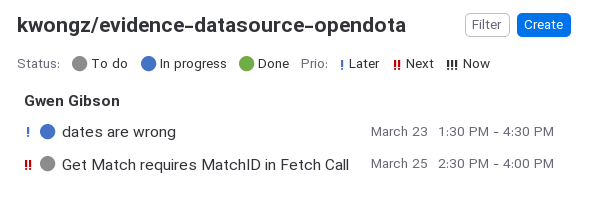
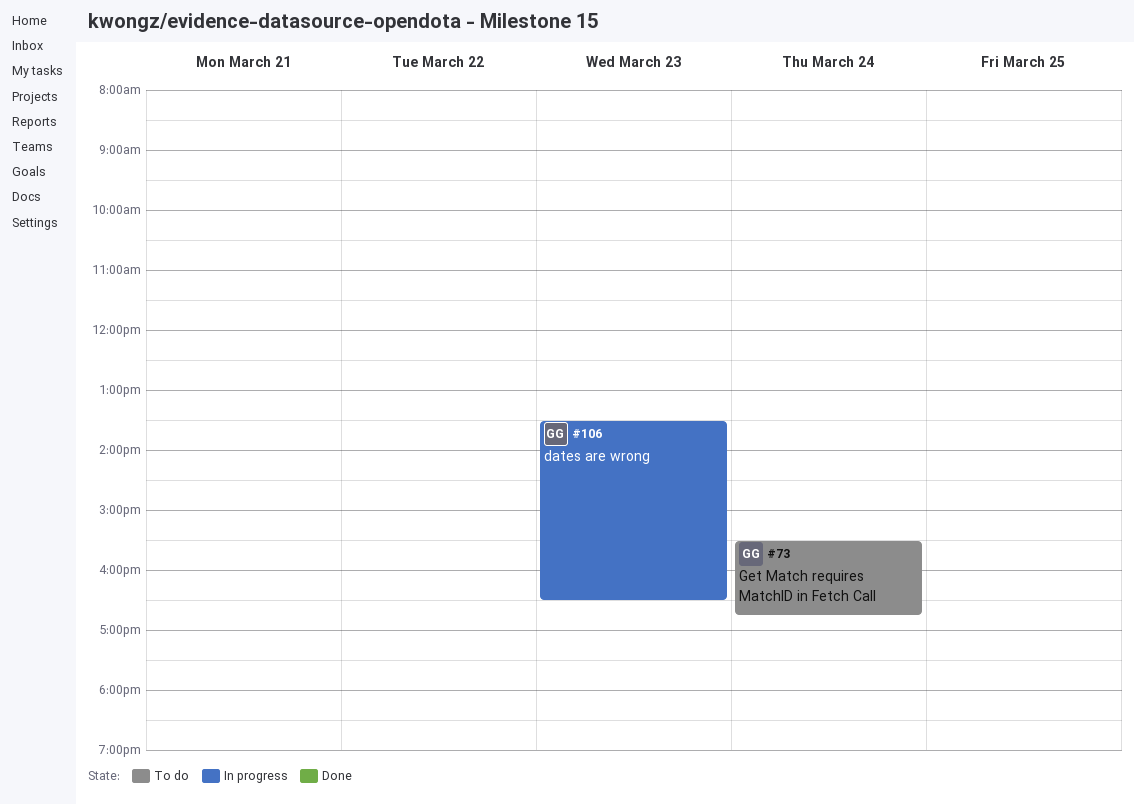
Get Match requires MatchID in Fetch Call, day: Mar 25 -> Mar 24
Get Match requires MatchID in Fetch Call, begins: 14:30 -> 15:30
Get Match requires MatchID in Fetch Call, ends: 16:00 -> 16:45

